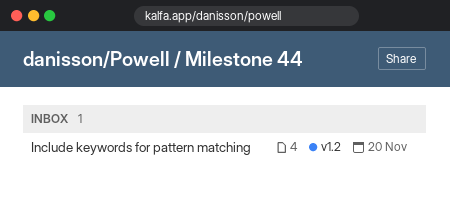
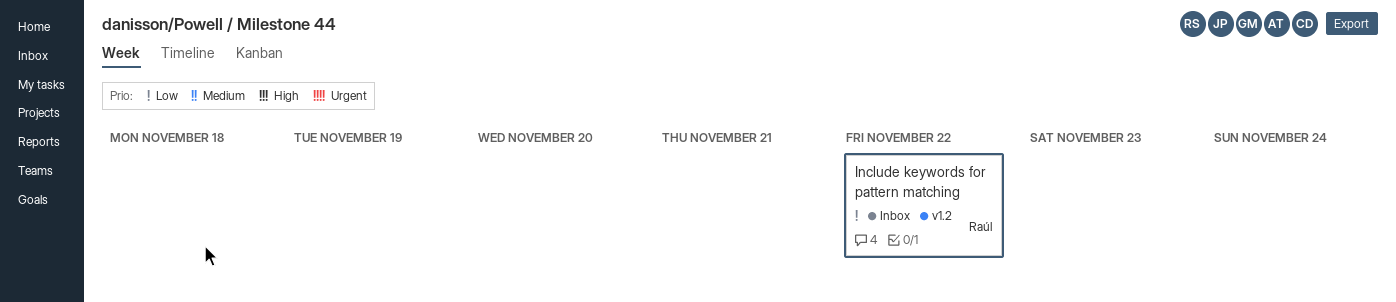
Include keywords for pattern matching, due: Nov 20 -> Nov 22

